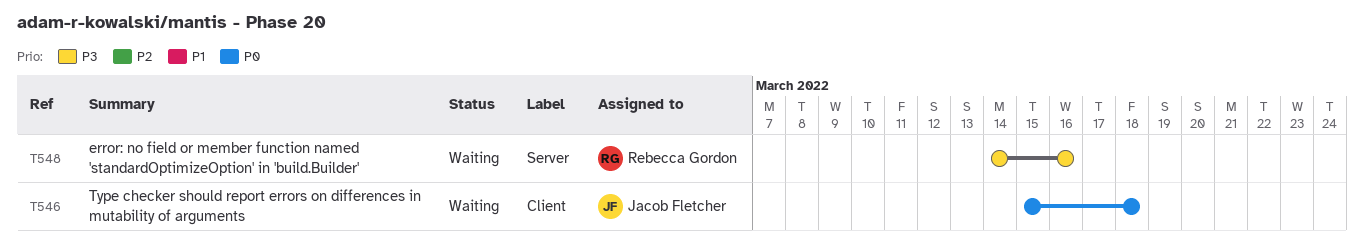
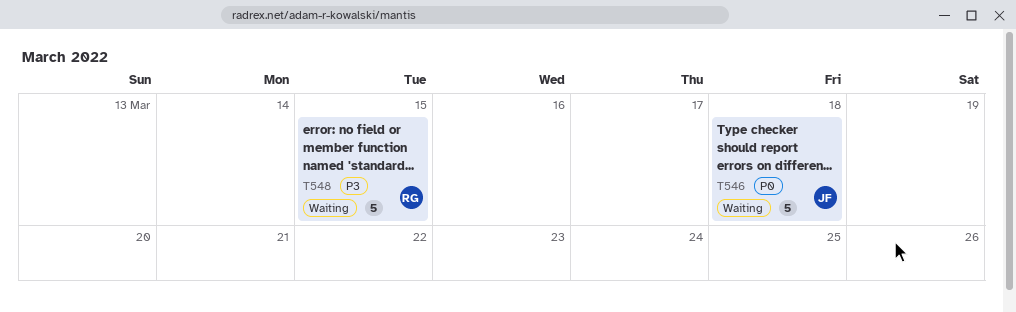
T548, due: Mar 16 -> Mar 15

